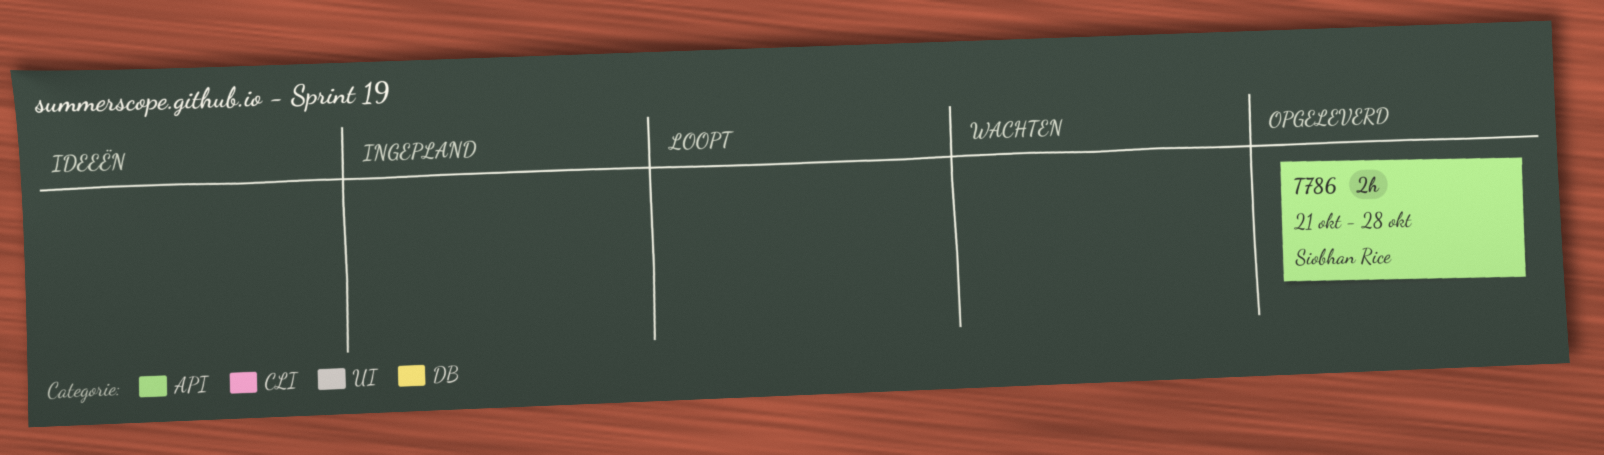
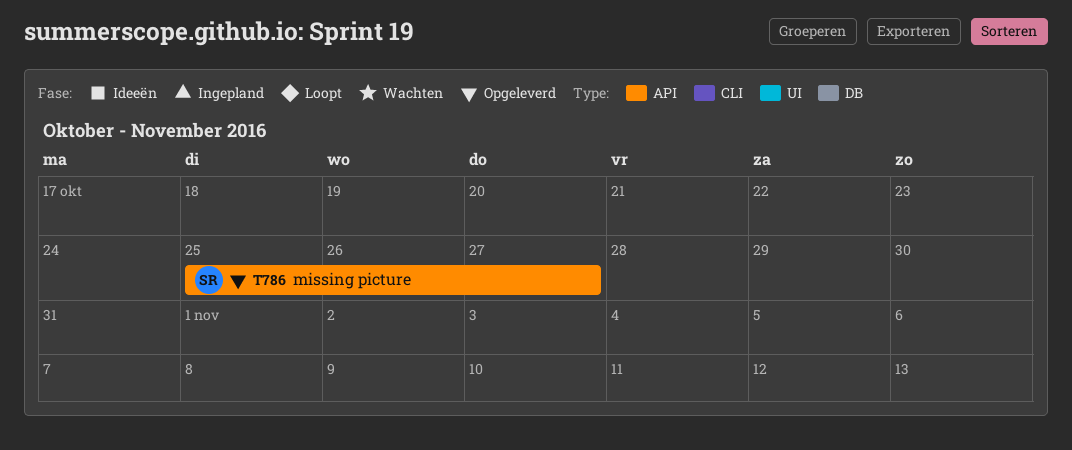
T786, start: Oct 21 -> Oct 25
T786, due: Oct 28 -> Oct 27

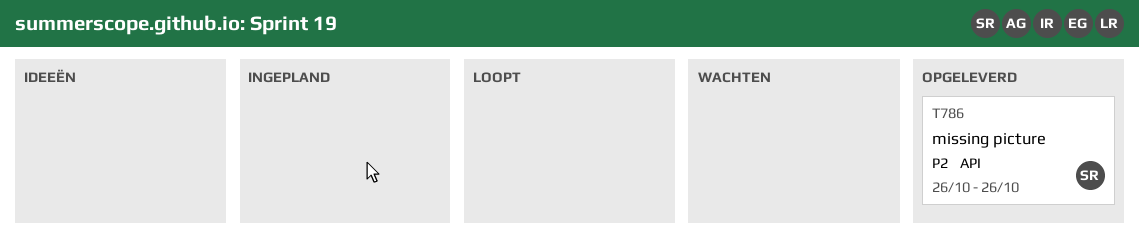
T786, start: Oct 25 -> Oct 26
T786, due: Oct 27 -> Oct 26

